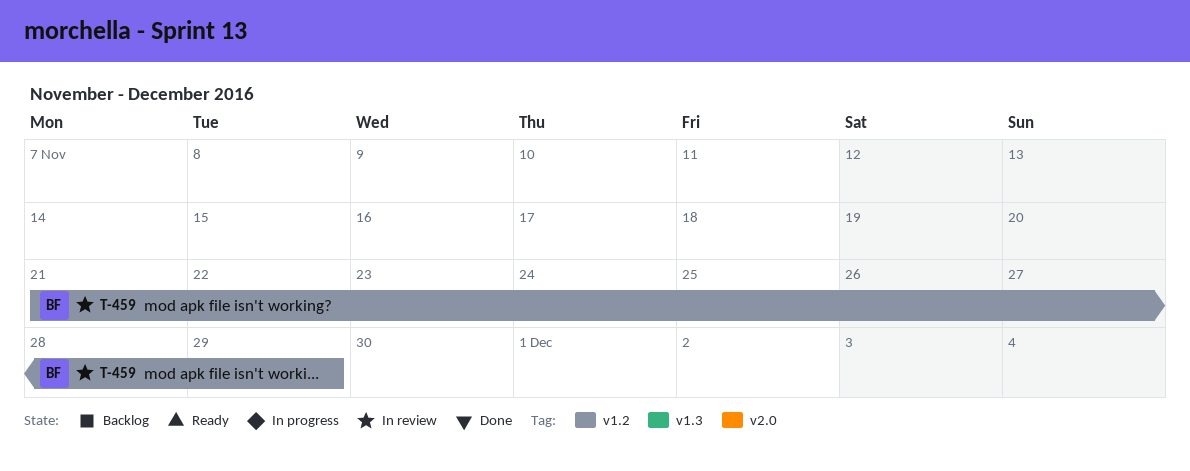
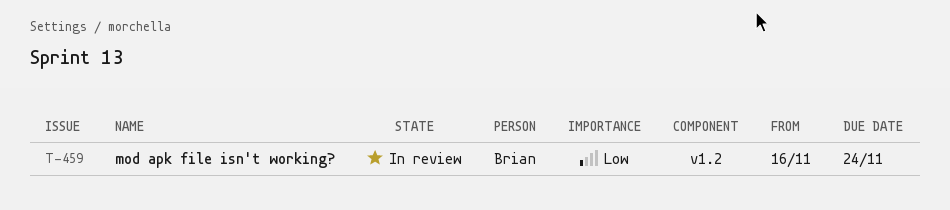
T-459, start: Nov 21 -> Nov 16
T-459, due: Nov 29 -> Nov 24

